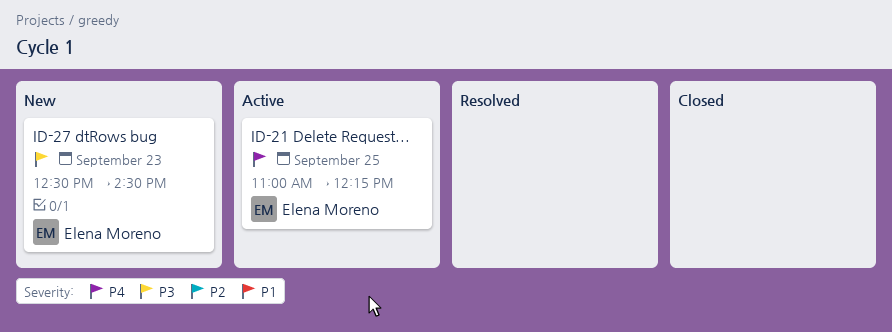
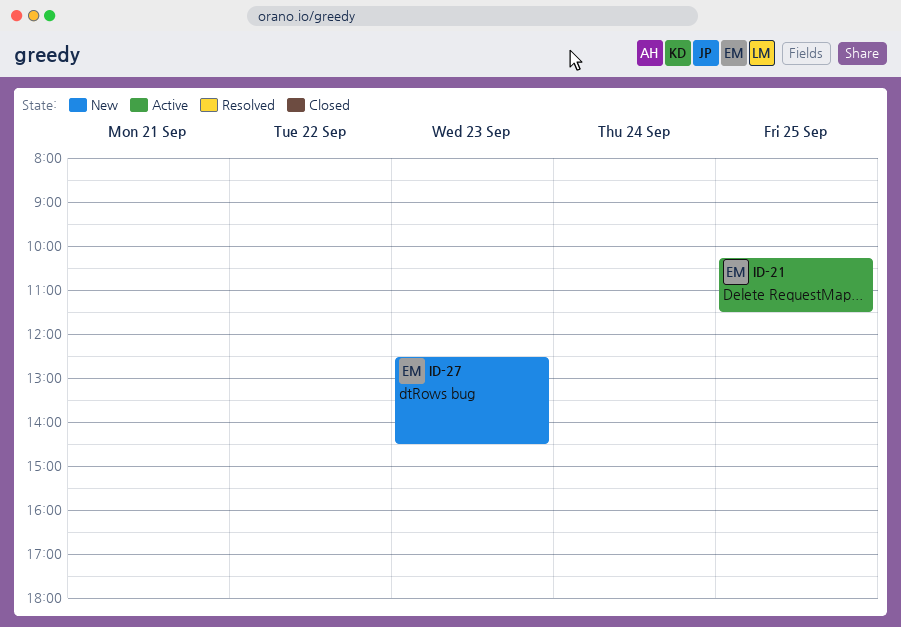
ID-21, begins: 11:00 -> 10:15
ID-21, ends: 12:15 -> 11:30

